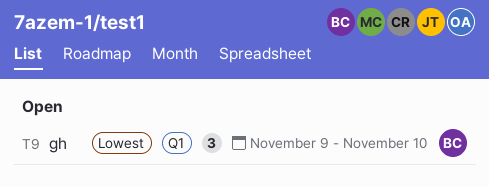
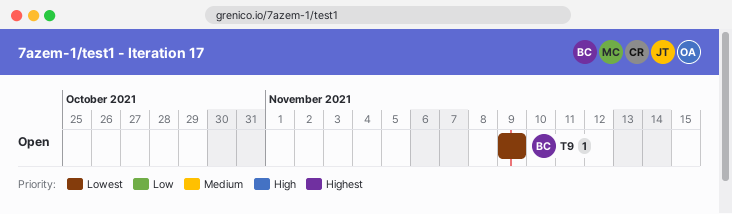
T9, estimate: 3 -> 1
T9, due: Nov 10 -> Nov 9

